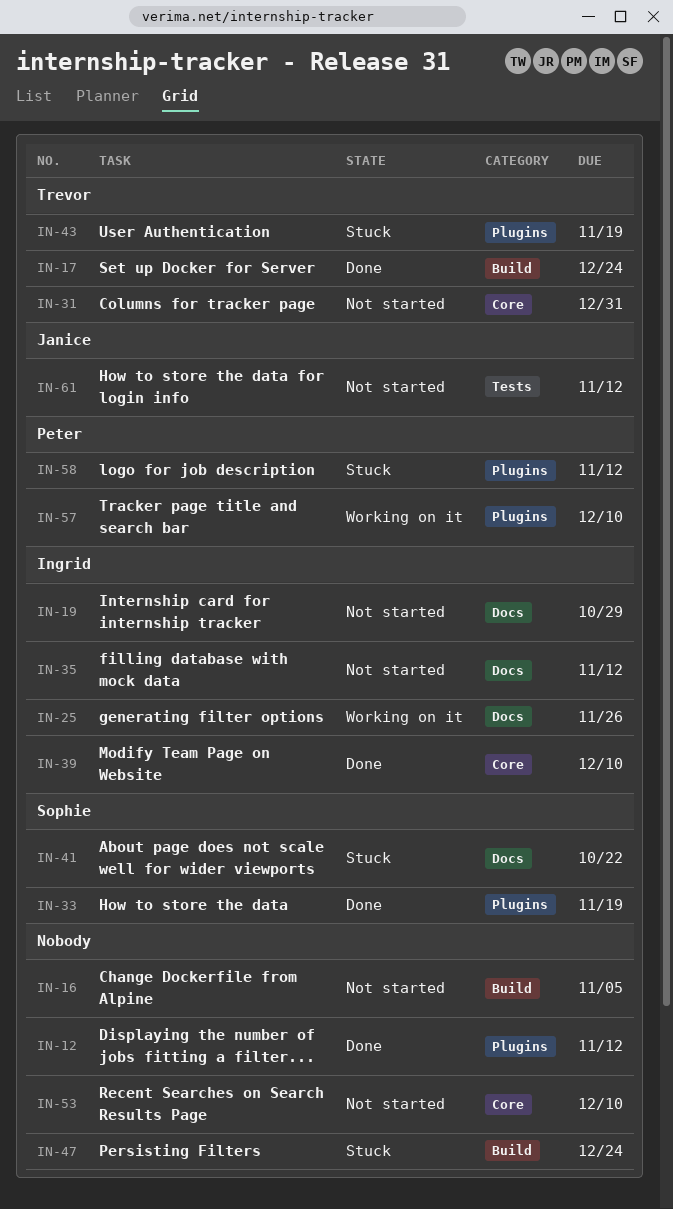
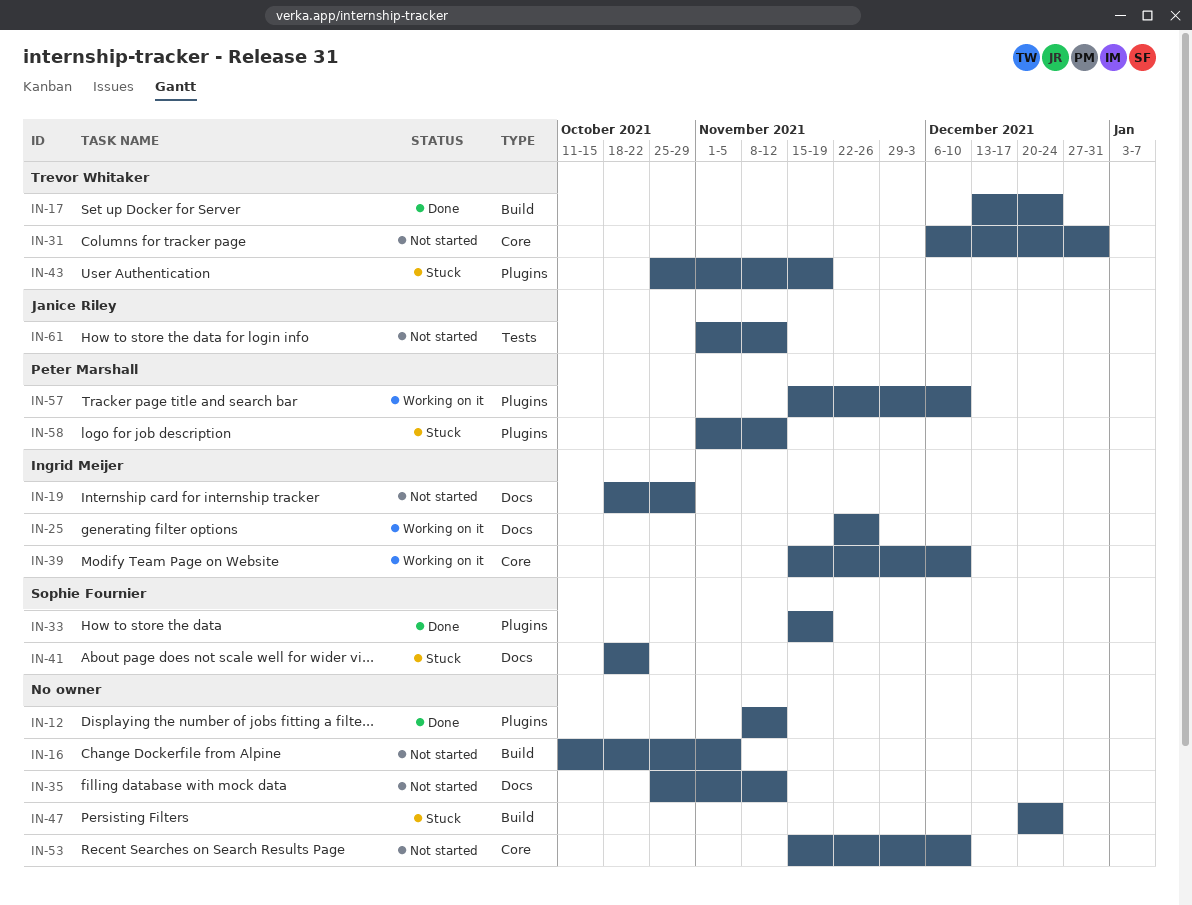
IN-35, owner: Ingrid Meijer -> none
IN-39, status: Done -> Working on it

